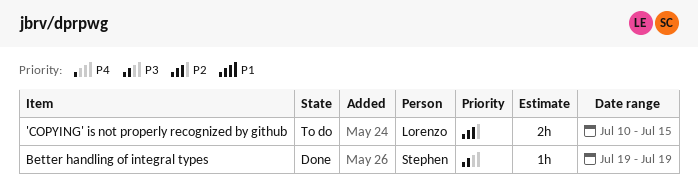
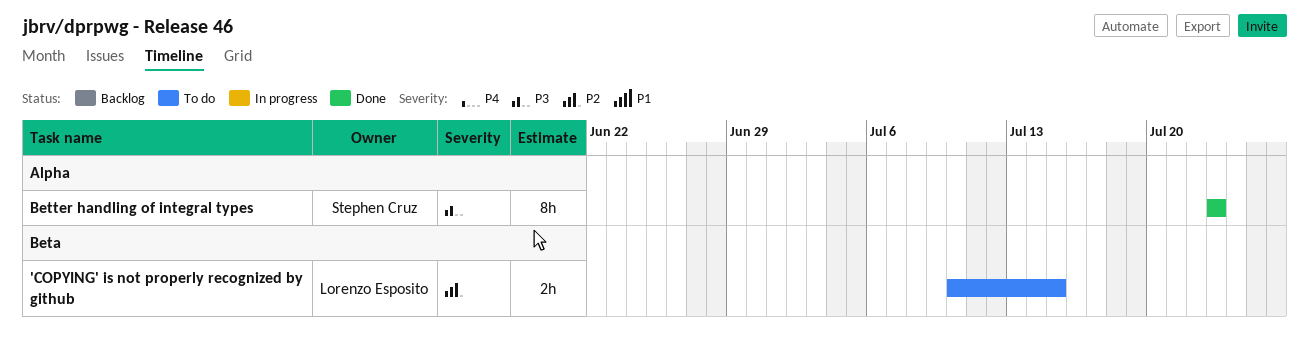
Better handling of integral types, estimate: 1h -> 8h
Better handling of integral types, start: Jul 19 -> Jul 23
Better handling of integral types, due: Jul 19 -> Jul 23

